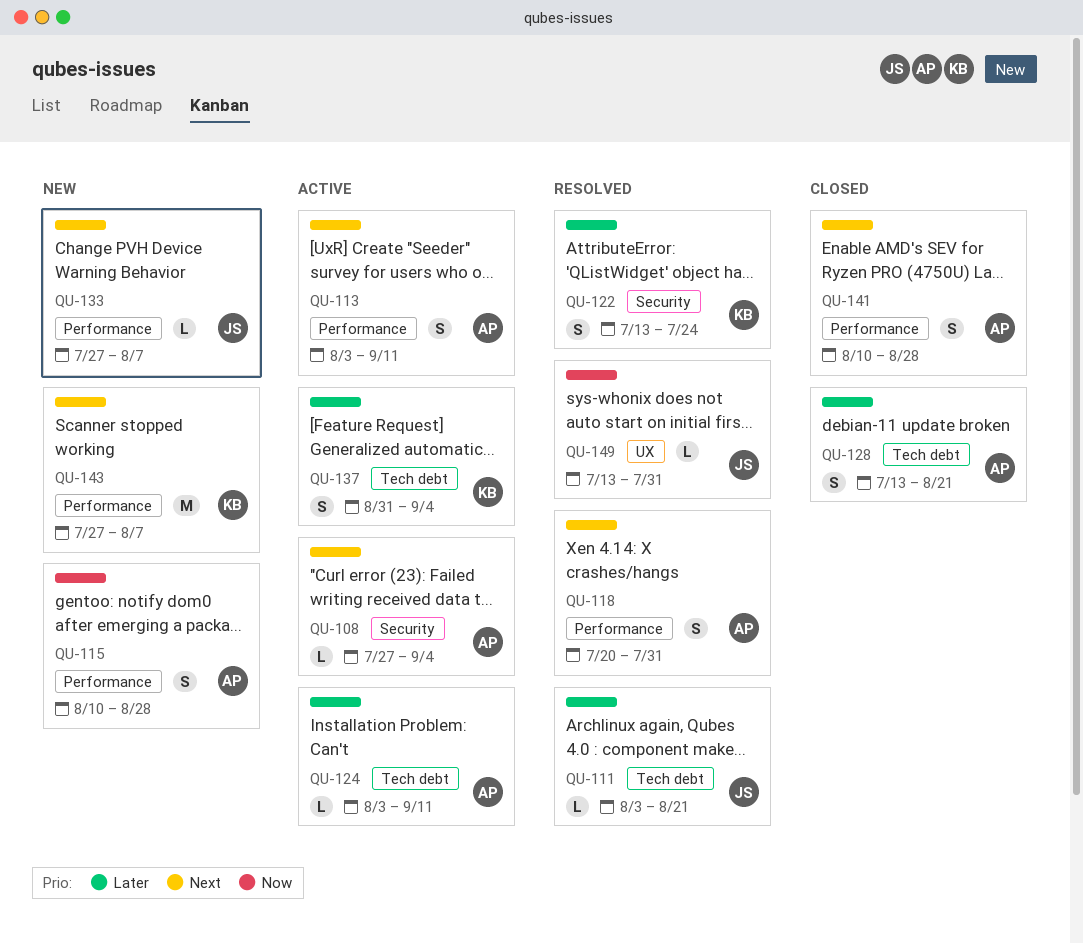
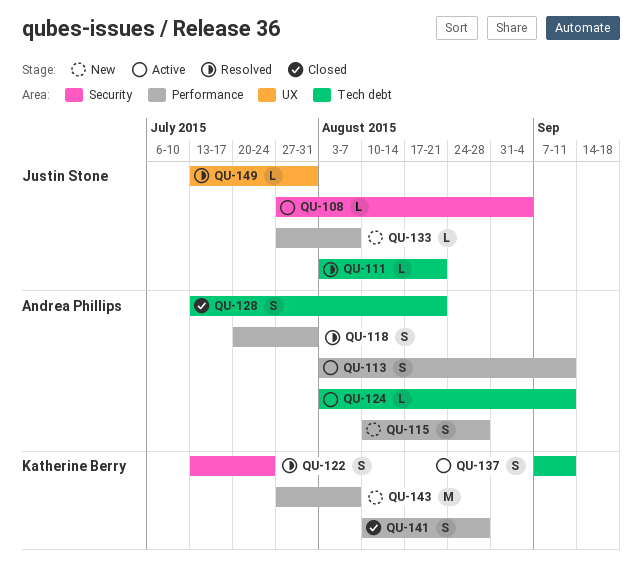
QU-108, owner: Andrea Phillips -> Justin Stone
QU-137, start: Aug 31 -> Sep 7
QU-137, due: Sep 4 -> Sep 11
QU-141, owner: Andrea Phillips -> Katherine Berry

